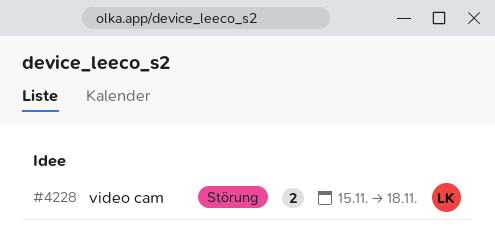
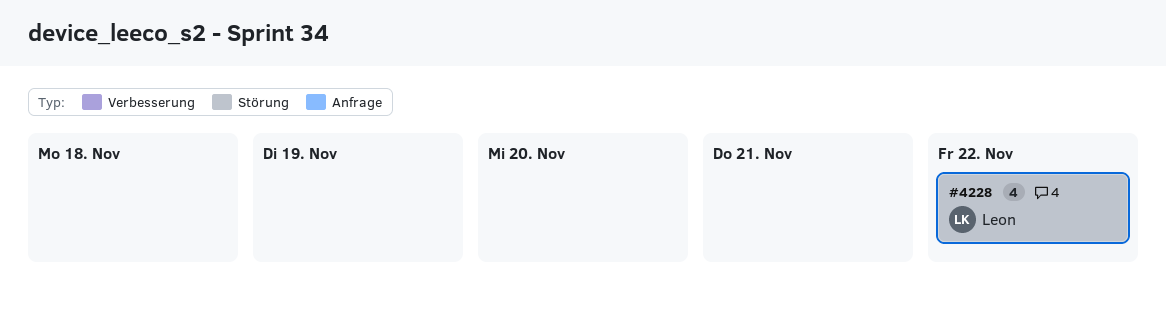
#4228, estimate: 2 -> 4
#4228, due: Nov 18 -> Nov 22

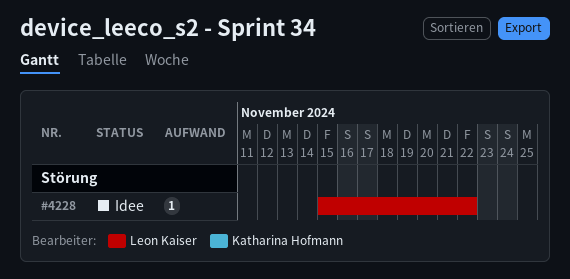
#4228, estimate: 4 -> 1

